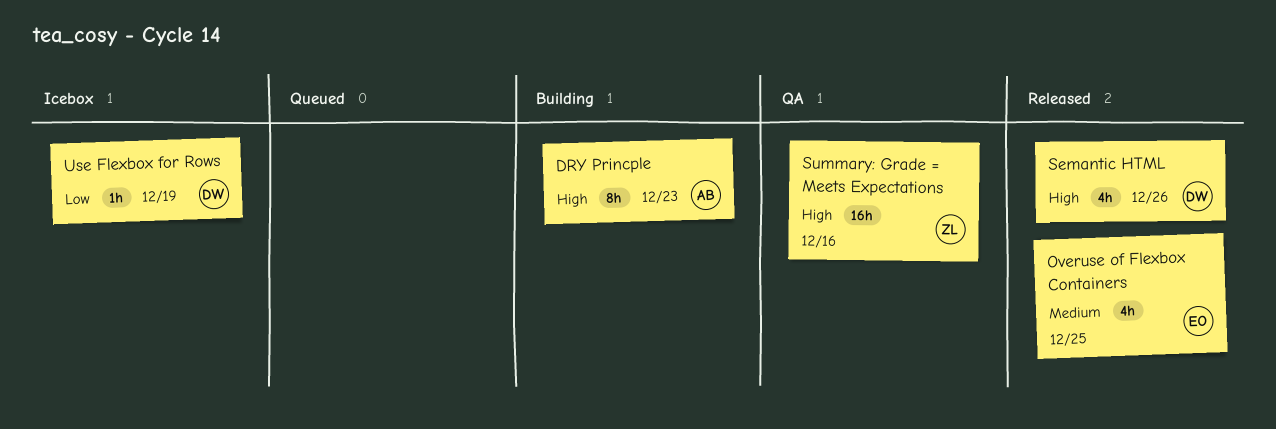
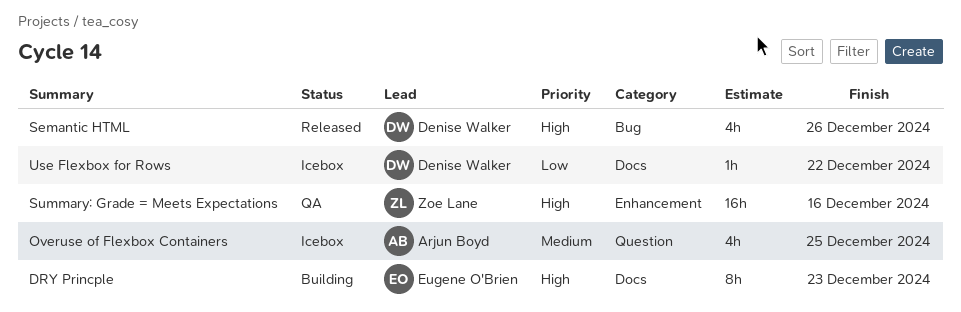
DRY Princple, owner: Arjun Boyd -> Eugene O'Brien
Overuse of Flexbox Containers, status: Released -> Icebox
Overuse of Flexbox Containers, owner: Eugene O'Brien -> Arjun Boyd
Use Flexbox for Rows, due: Dec 19 -> Dec 22

